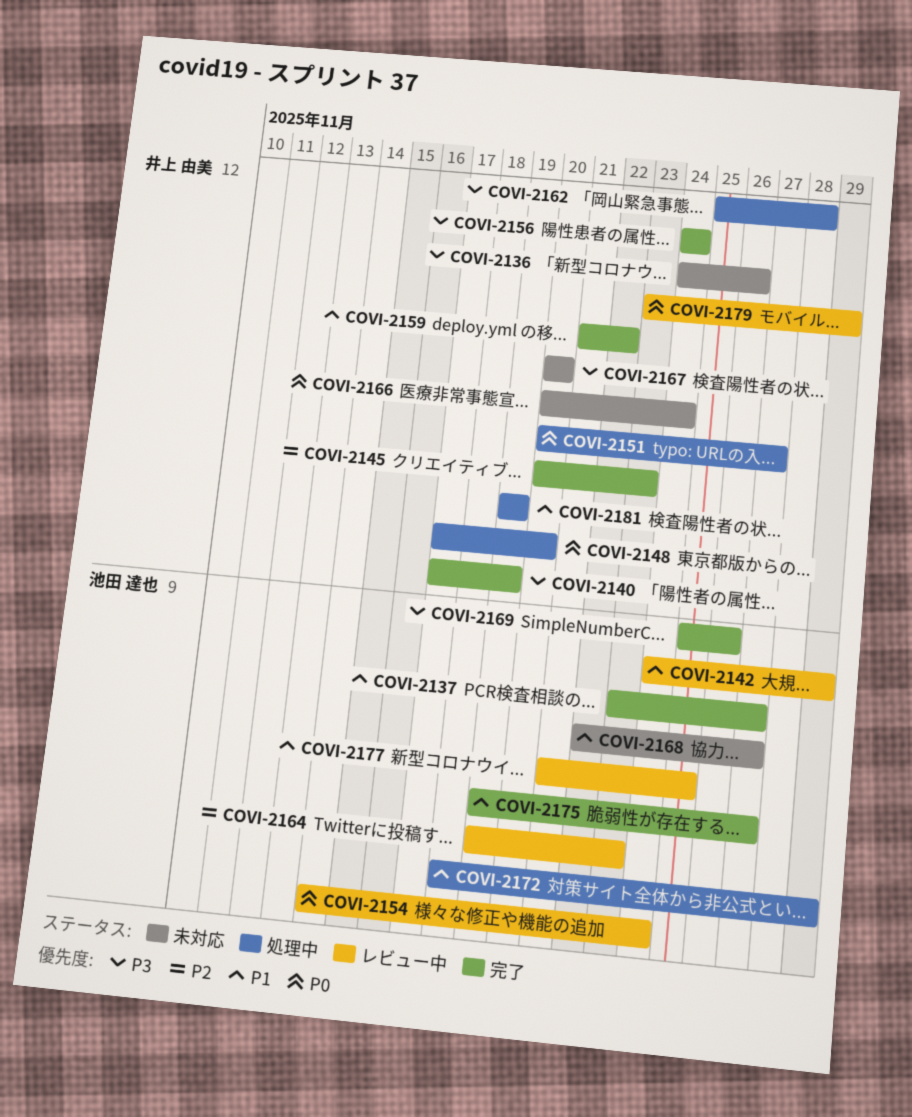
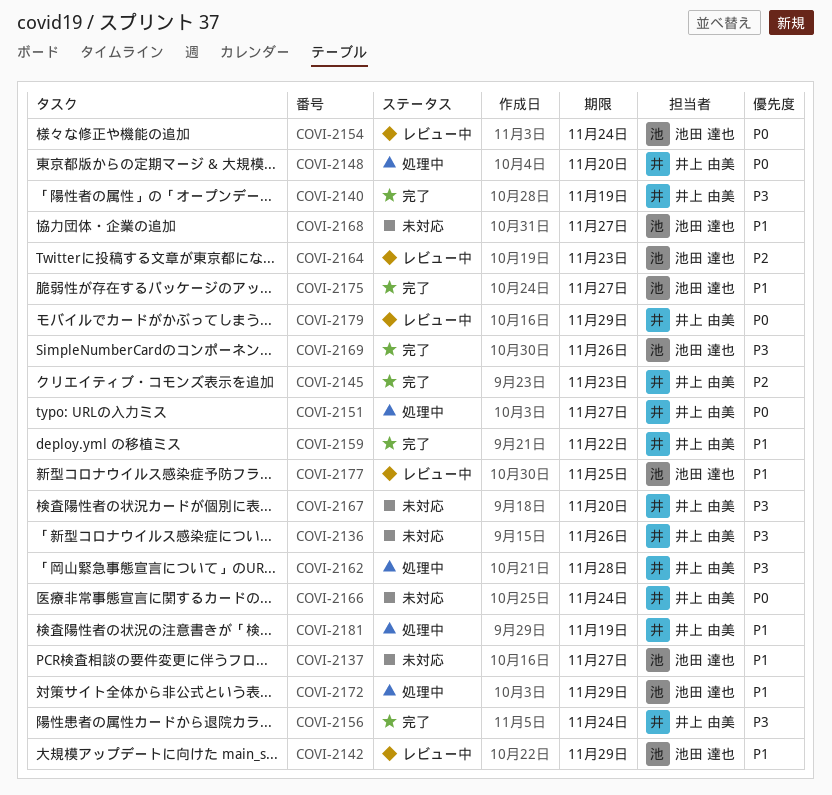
COVI-2137, status: 完了 -> 未対応

